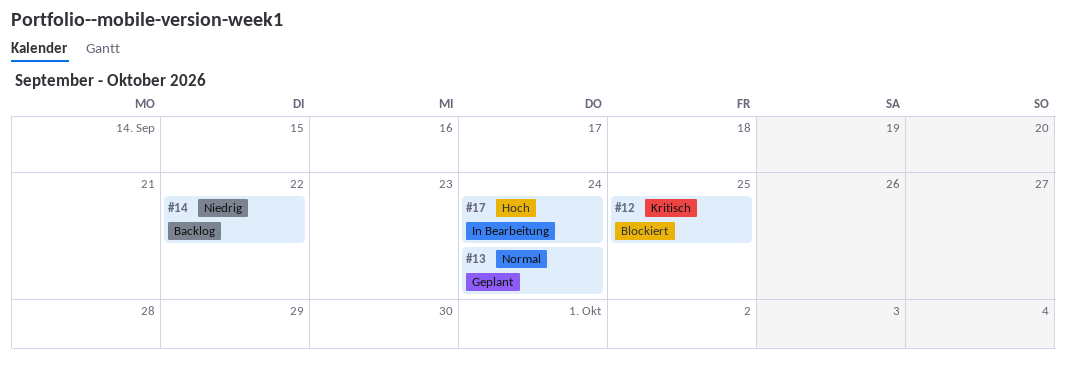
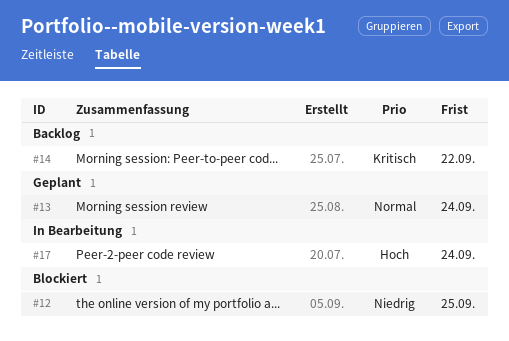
#12, priority: Kritisch -> Niedrig
#14, priority: Niedrig -> Kritisch

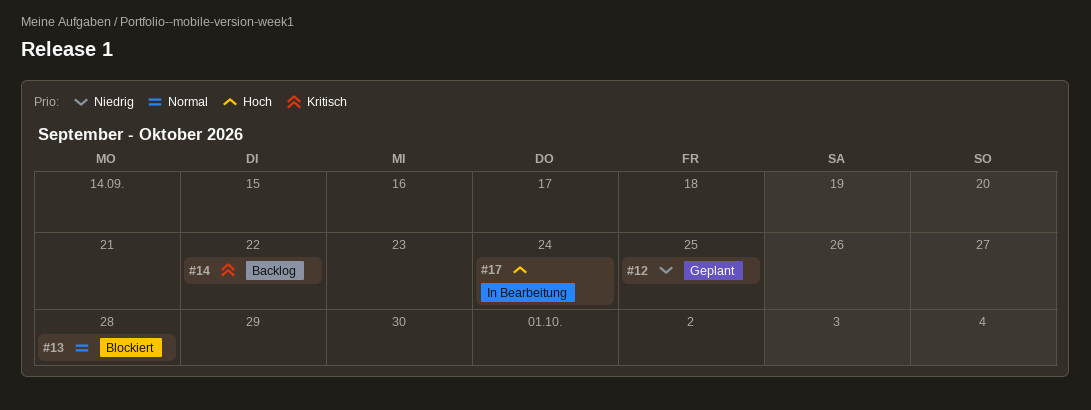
#12, status: Blockiert -> Geplant
#13, status: Geplant -> Blockiert
#13, due: Sep 24 -> Sep 28

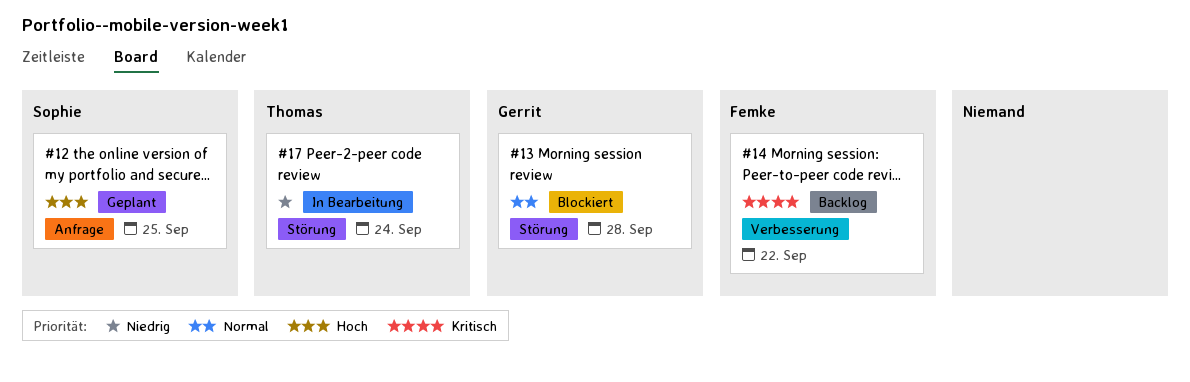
#12, priority: Niedrig -> Hoch
#17, priority: Hoch -> Niedrig

